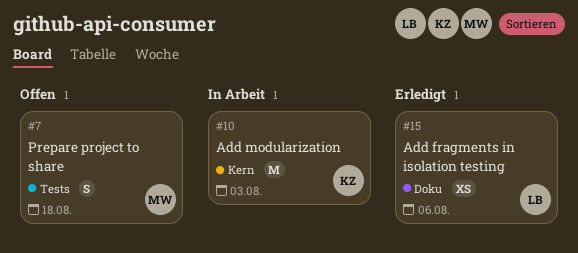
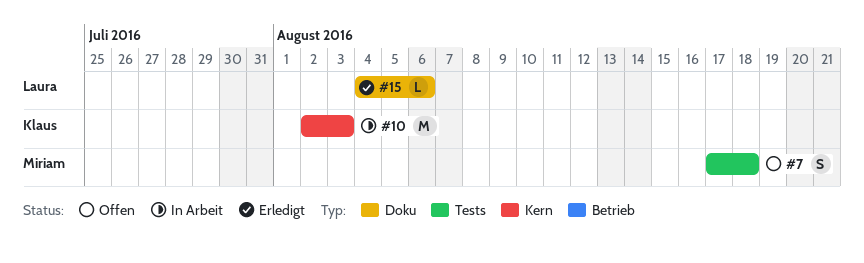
#15, estimate: XS -> L

